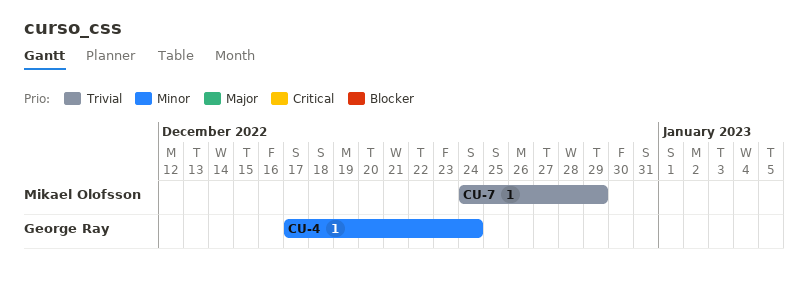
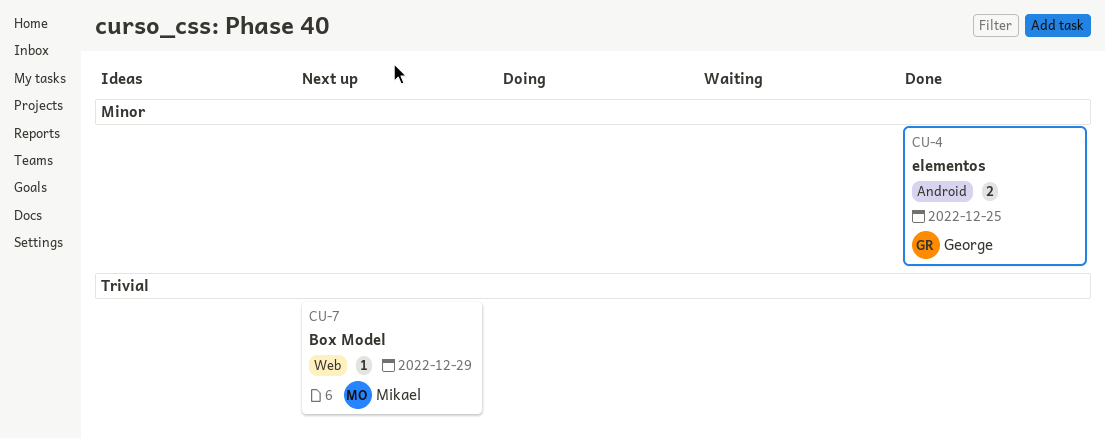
CU-4, estimate: 1 -> 2
CU-4, due: Dec 24 -> Dec 25

